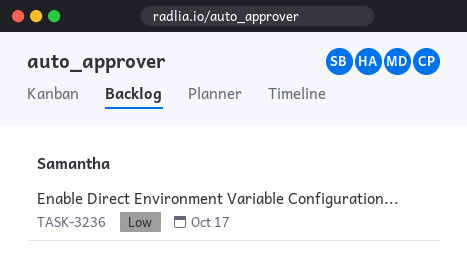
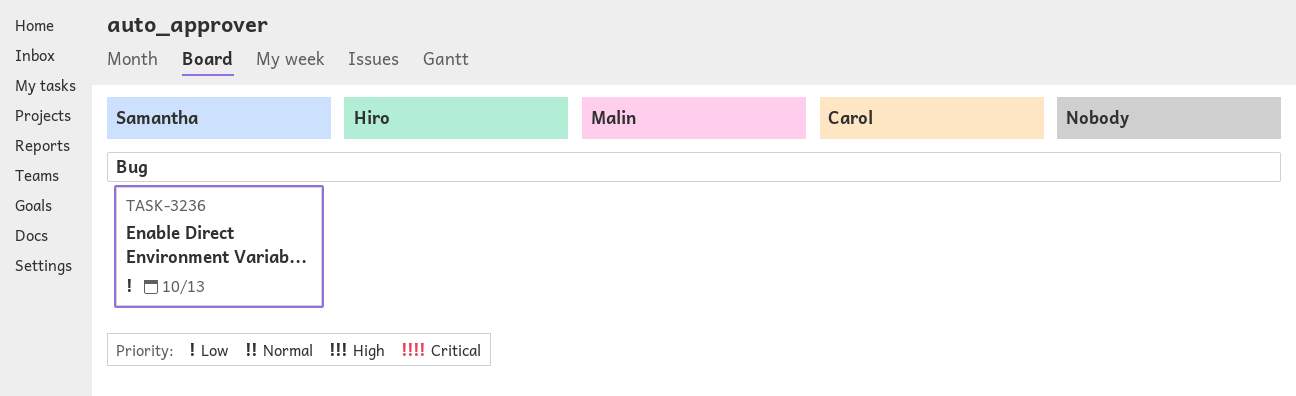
TASK-3236, due: Oct 17 -> Oct 13

